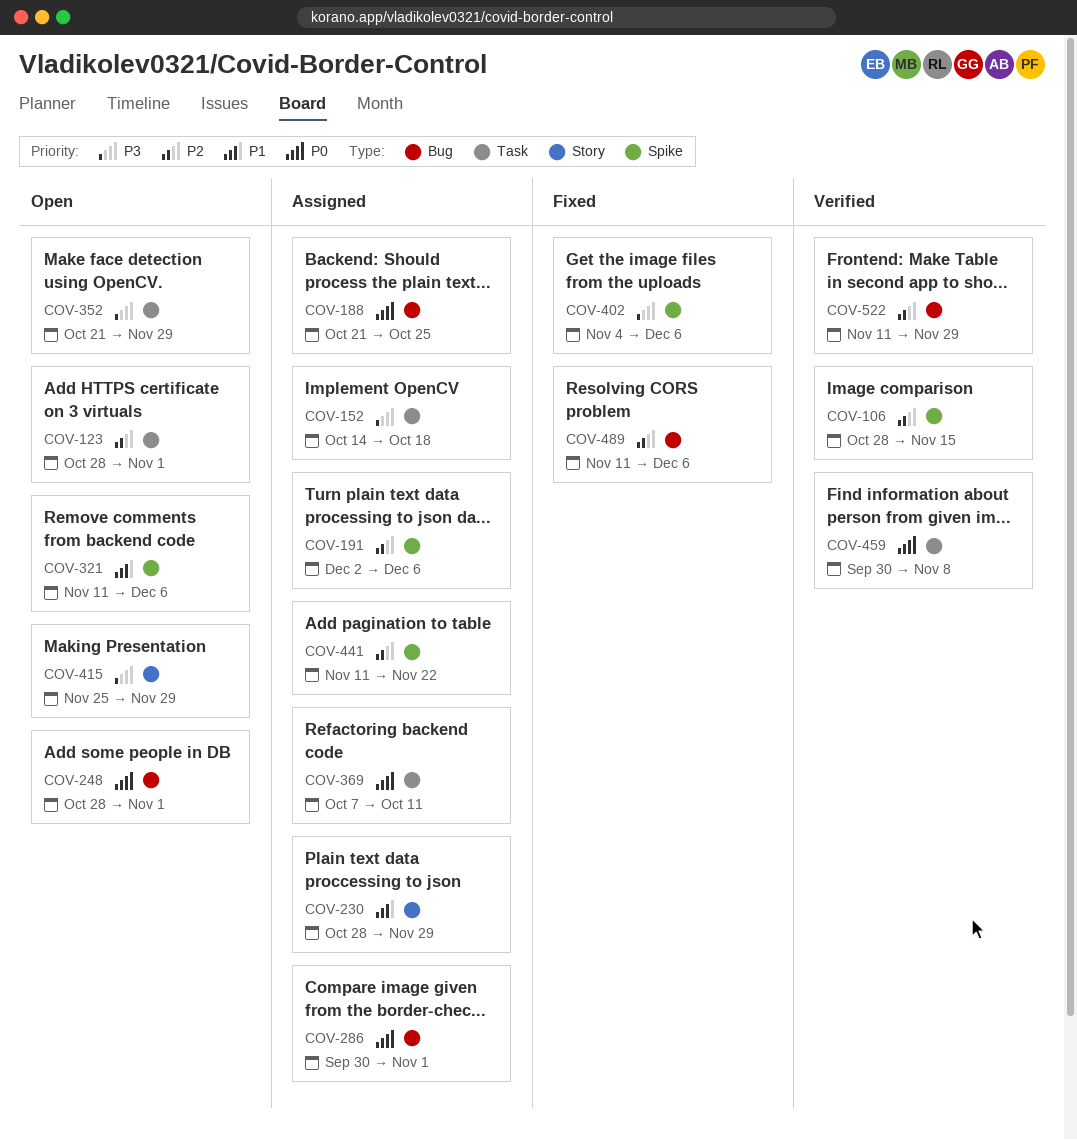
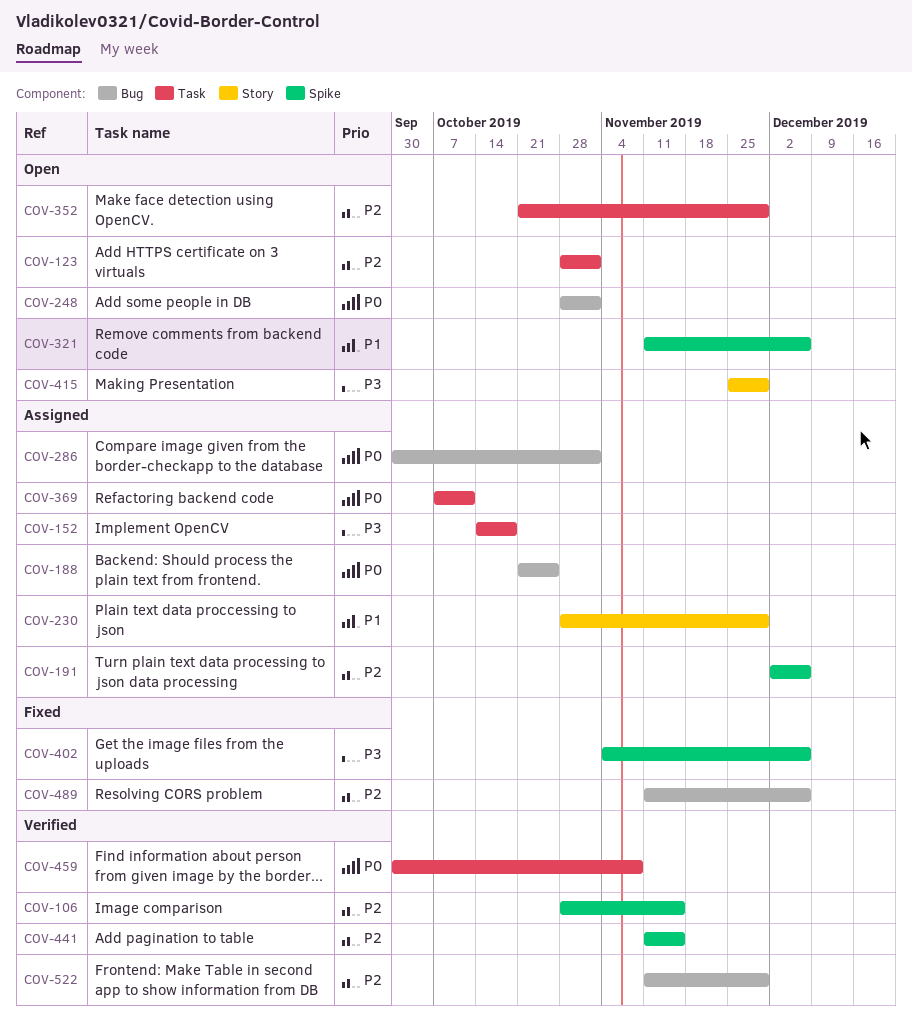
COV-352, priority: P3 -> P2
COV-441, status: Assigned -> Verified
COV-441, due: Nov 22 -> Nov 15

